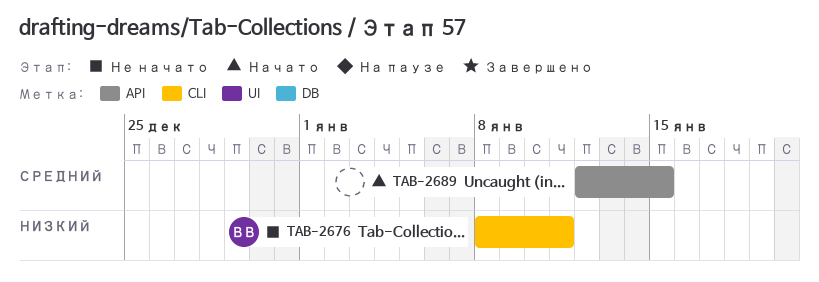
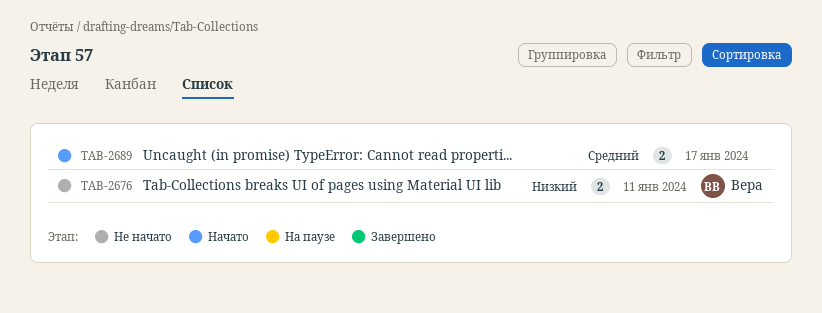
TAB-2689, due: Jan 15 -> Jan 17

